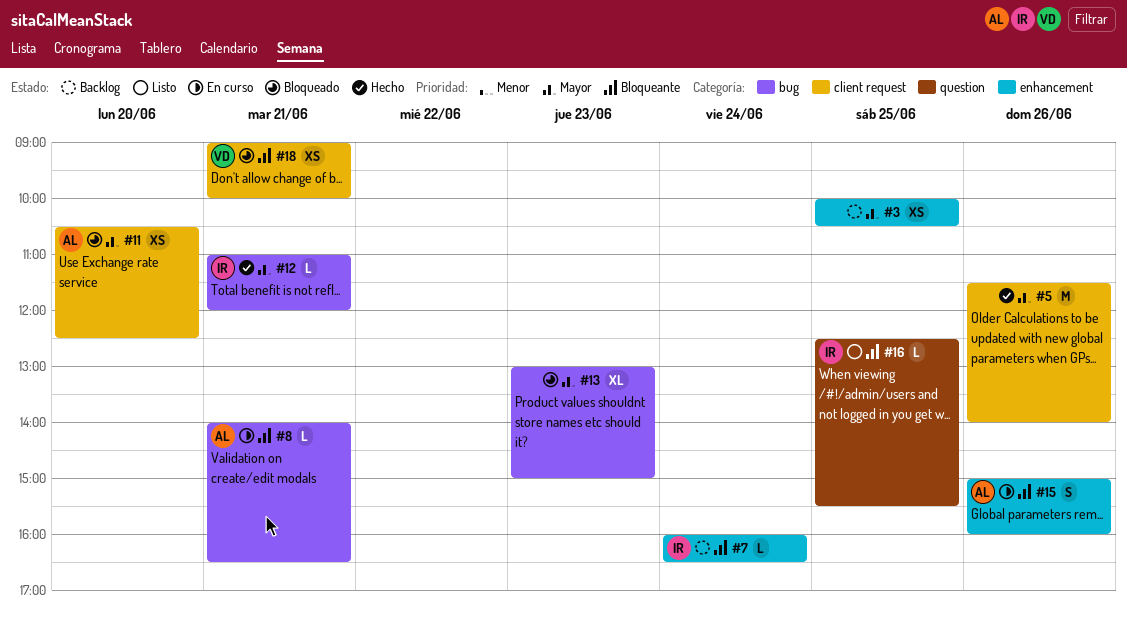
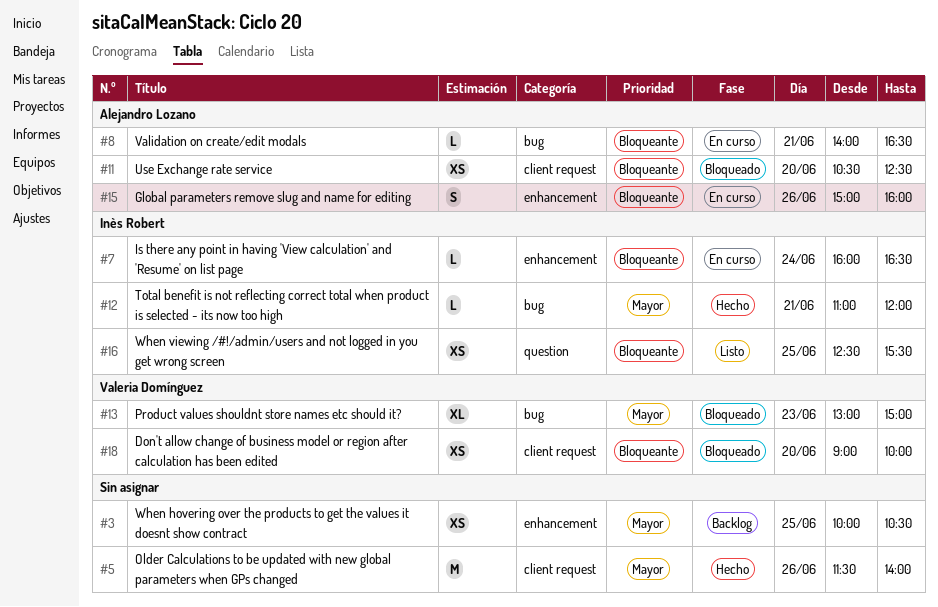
#7, status: Backlog -> En curso
#11, priority: Mayor -> Bloqueante
#13, owner: none -> Valeria Domínguez
#16, estimate: L -> XS
#18, day: Jun 21 -> Jun 20

